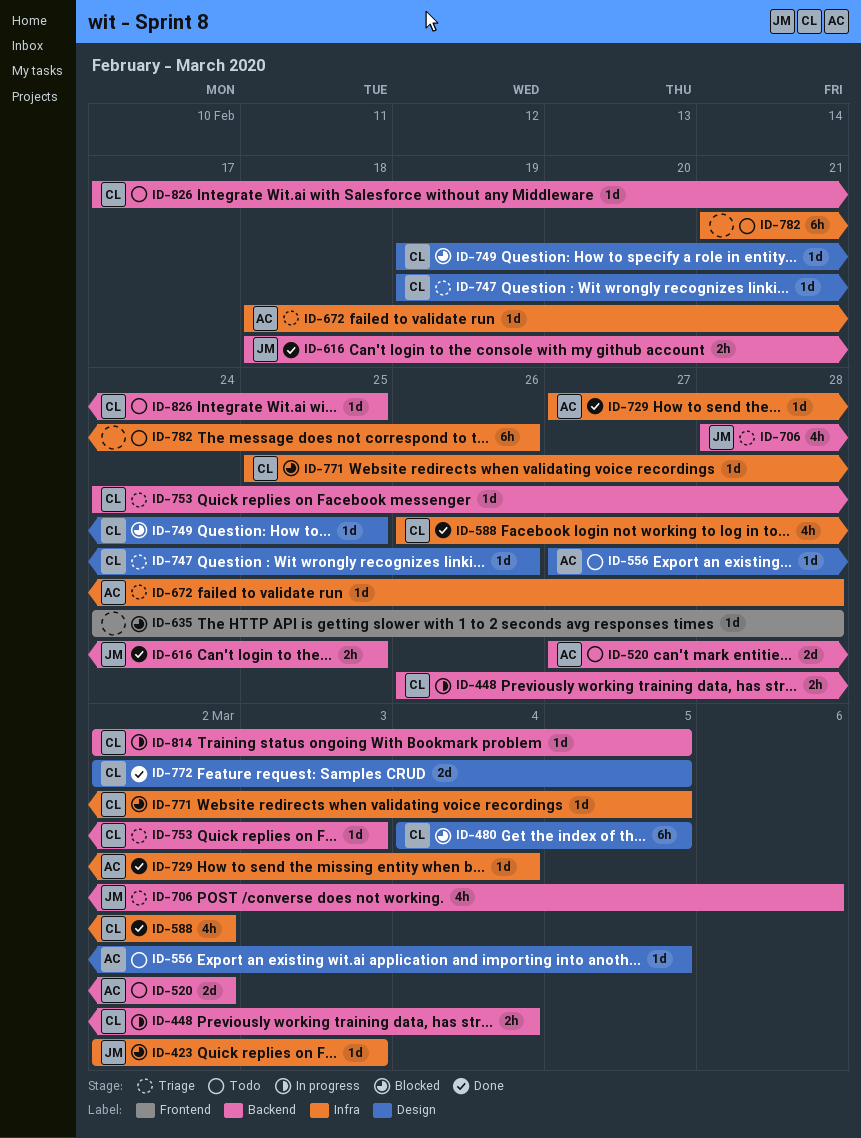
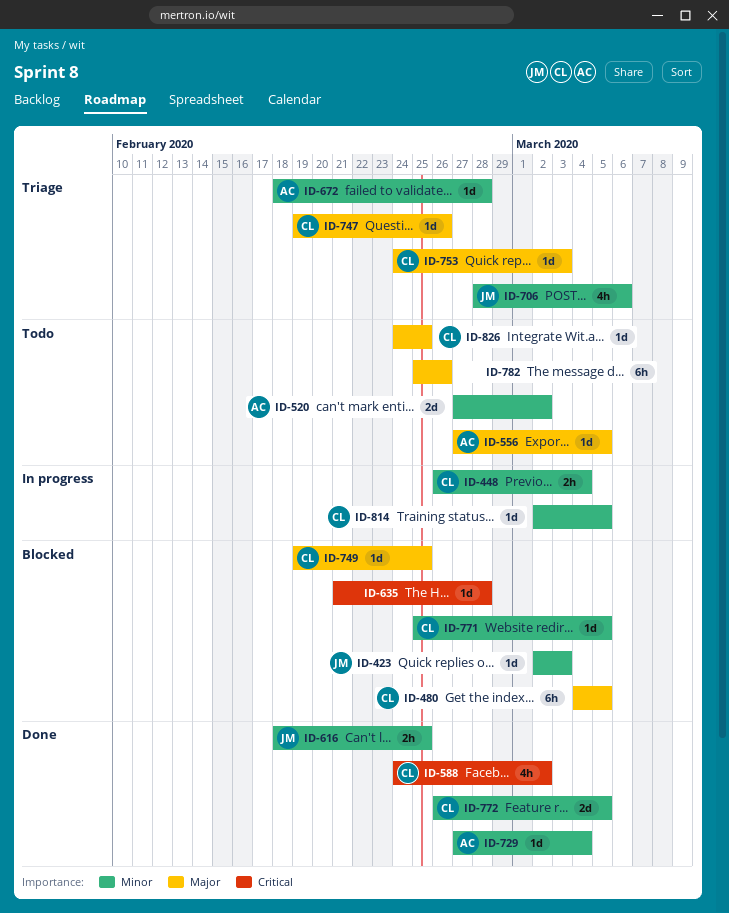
ID-588, start: Feb 26 -> Feb 24
ID-635, start: Feb 24 -> Feb 21
ID-772, start: Mar 2 -> Feb 26
ID-782, start: Feb 21 -> Feb 25
ID-826, start: Feb 17 -> Feb 24

